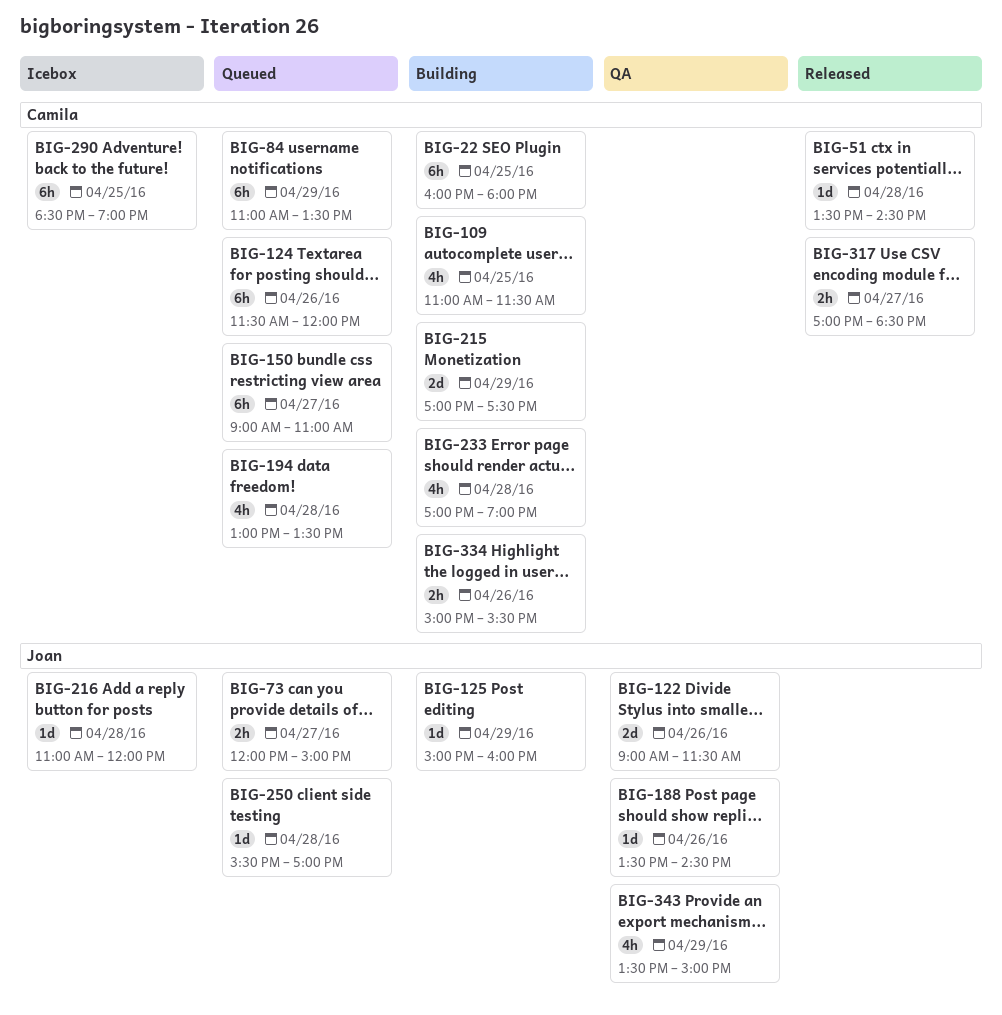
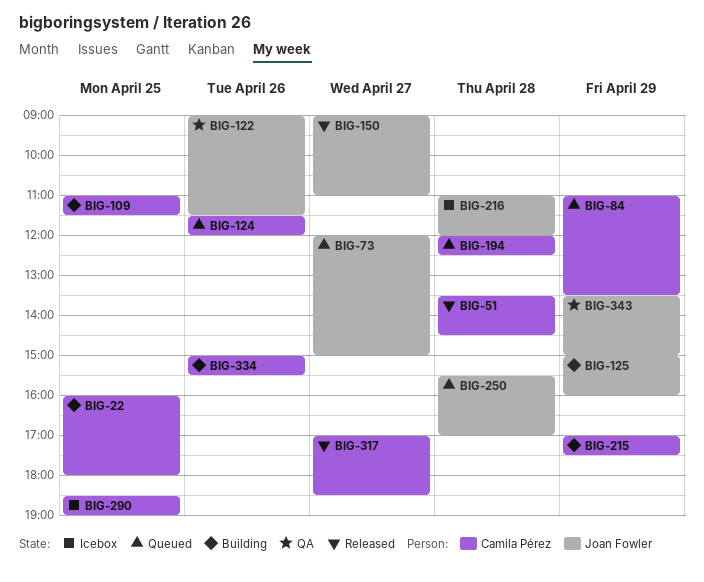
BIG-150, status: Queued -> Released
BIG-150, owner: Camila Pérez -> Joan Fowler
BIG-188: present -> none
BIG-194, begins: 13:00 -> 12:00
BIG-194, ends: 13:30 -> 12:30
BIG-233: present -> none

